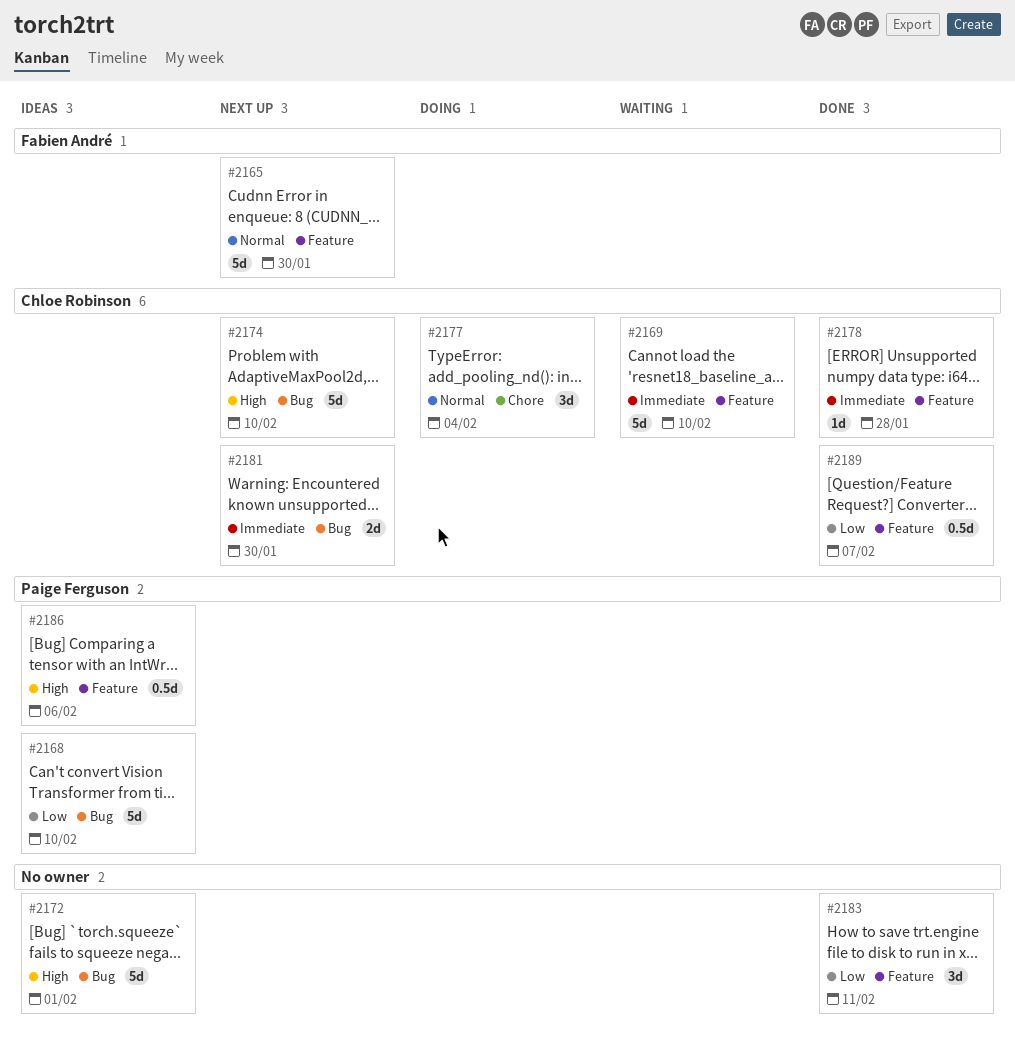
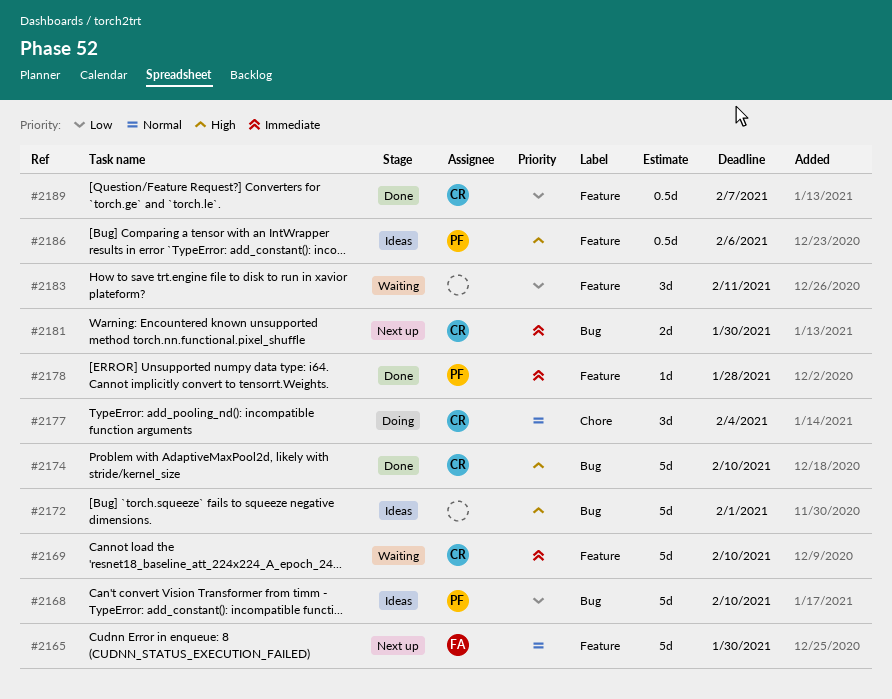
#2174, status: Next up -> Done
#2178, owner: Chloe Robinson -> Paige Ferguson
#2183, status: Done -> Waiting

